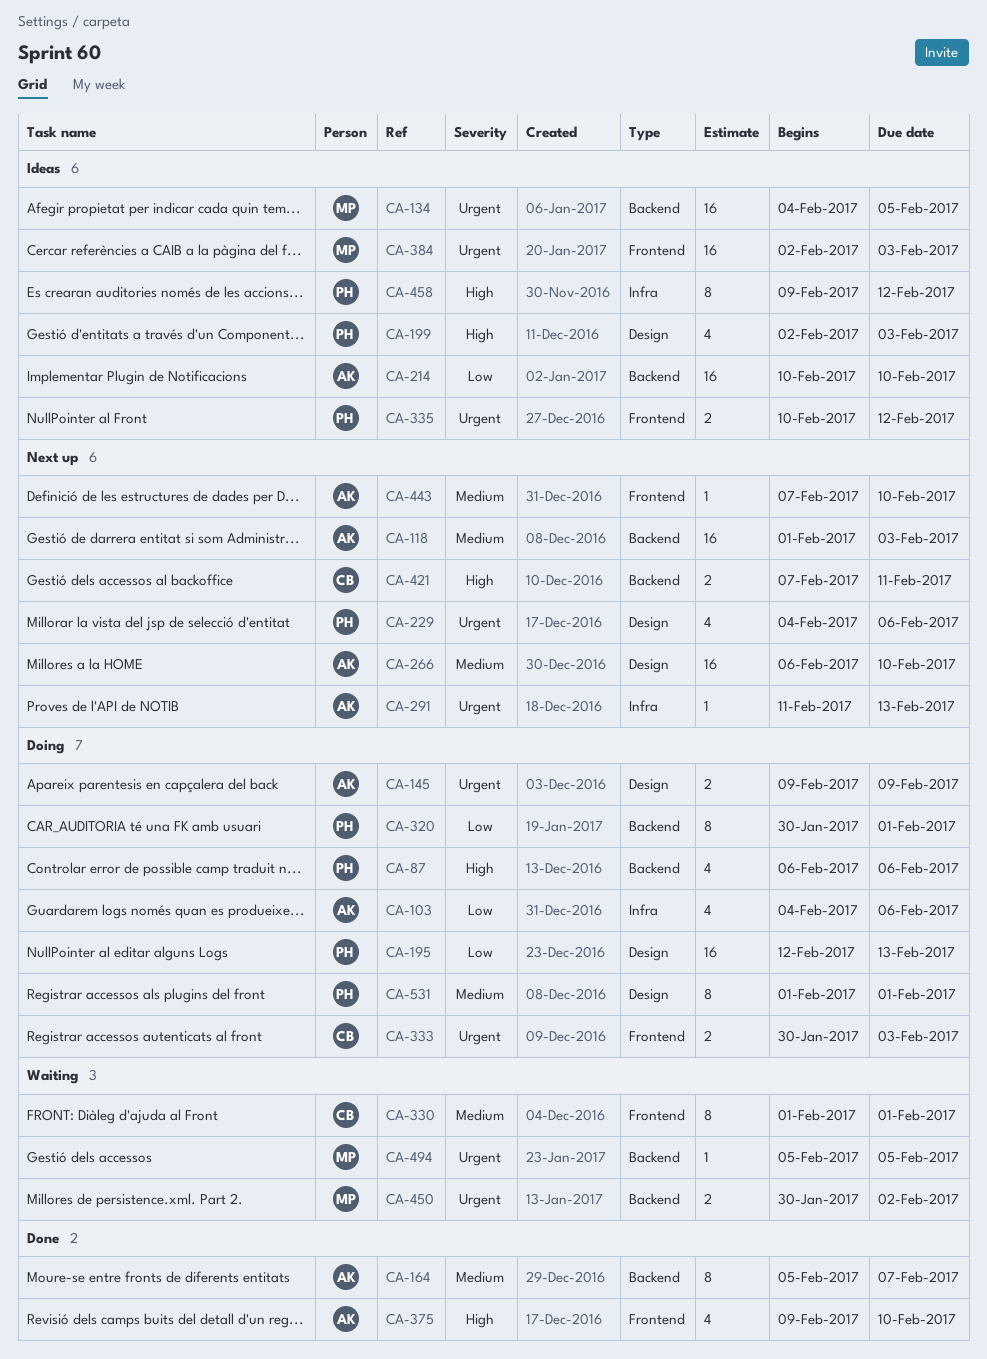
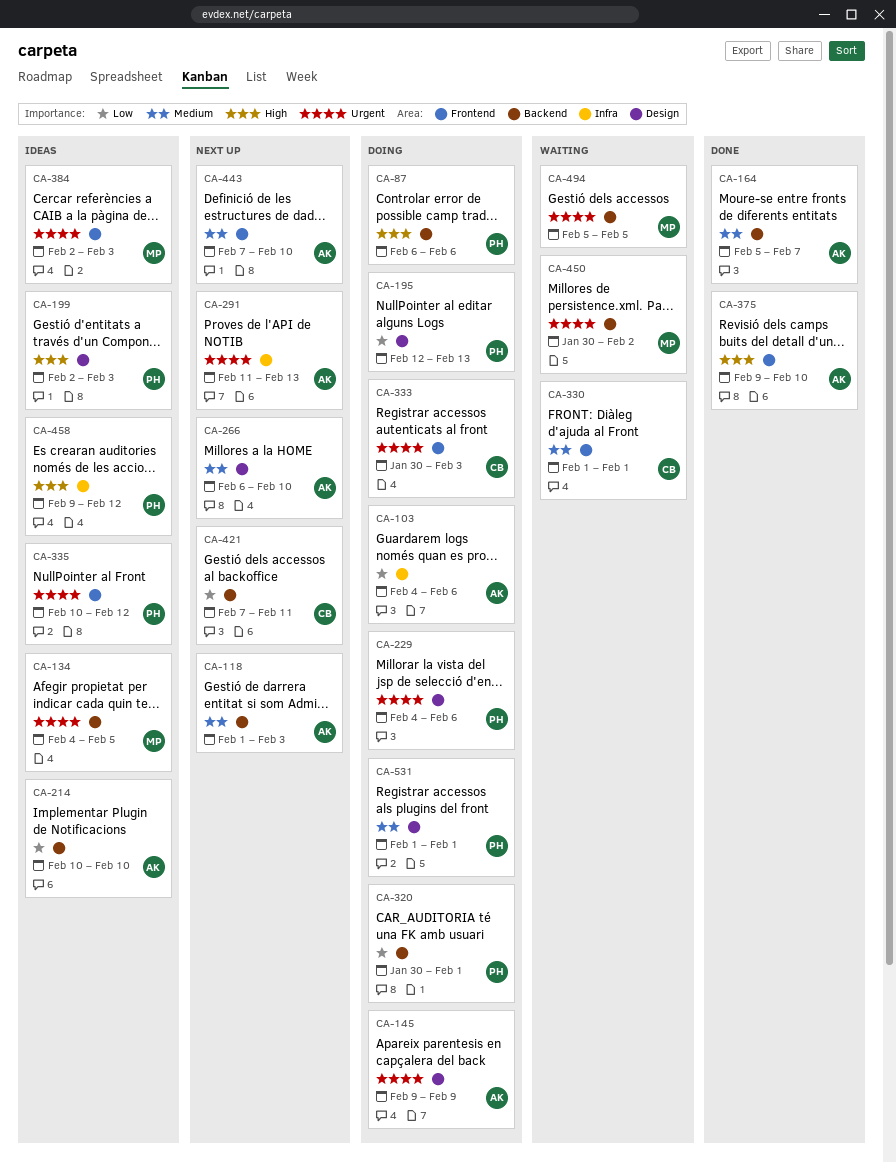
CA-229, status: Next up -> Doing
CA-421, priority: High -> Low

